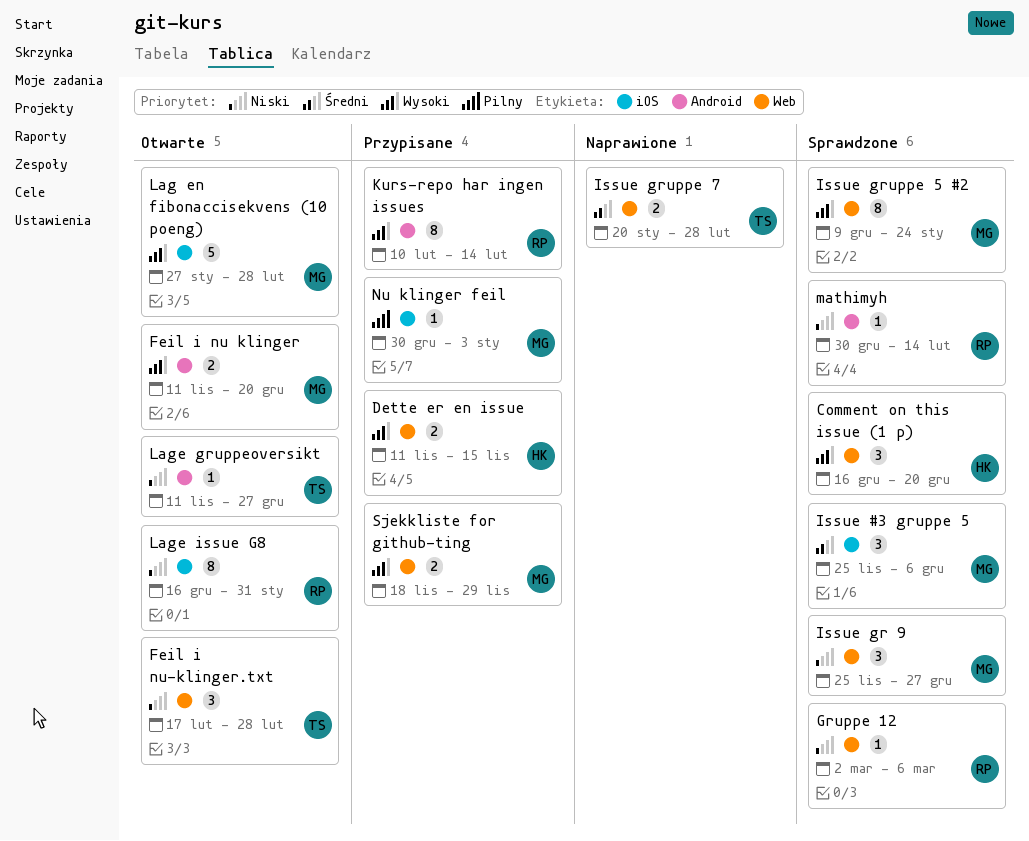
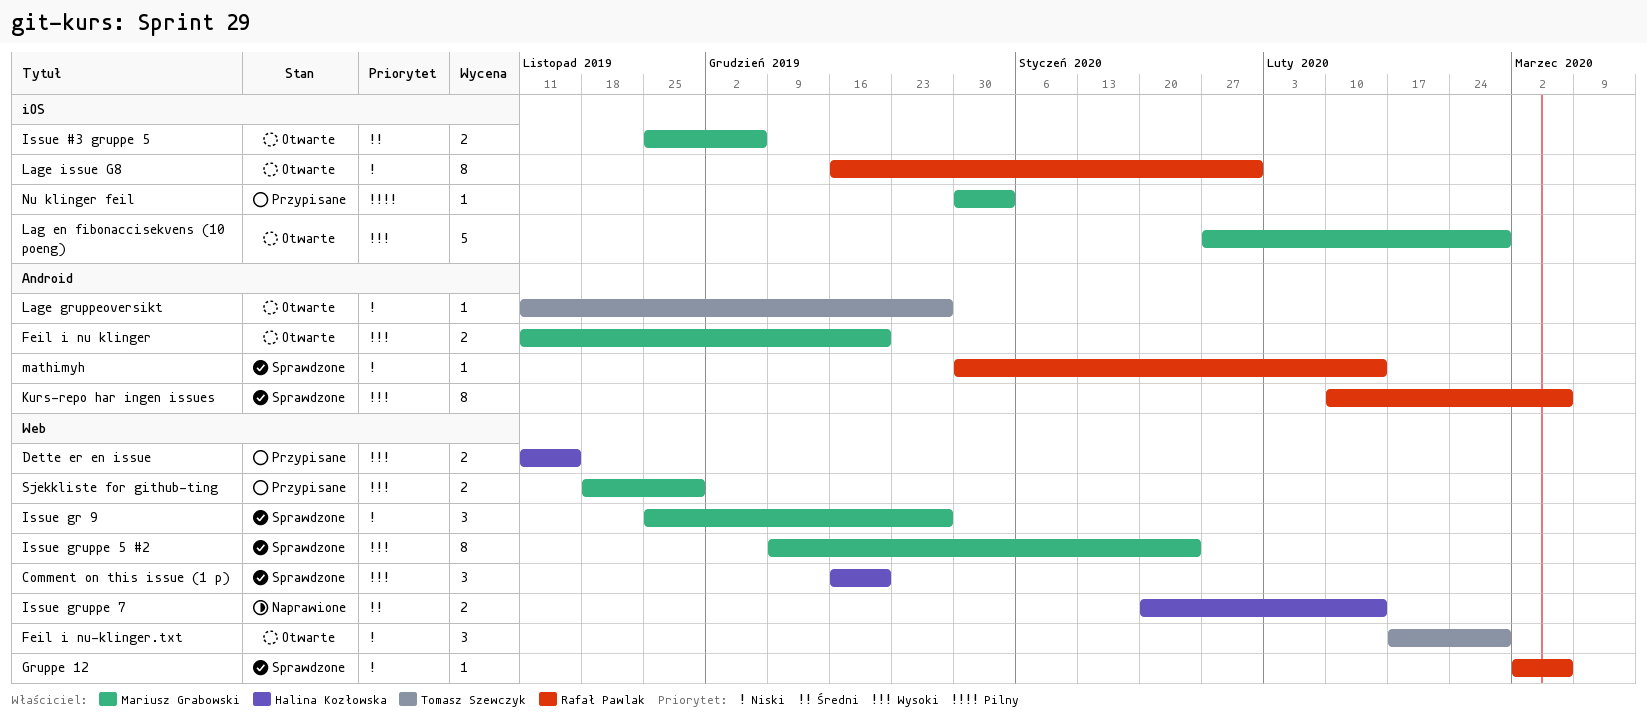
Issue #3 gruppe 5, status: Sprawdzone -> Otwarte
Issue #3 gruppe 5, estimate: 3 -> 2
Issue gruppe 7, owner: Tomasz Szewczyk -> Halina Kozłowska
Issue gruppe 7, due: Feb 28 -> Feb 14
Kurs-repo har ingen issues, status: Przypisane -> Sprawdzone
Kurs-repo har ingen issues, due: Feb 14 -> Mar 6

